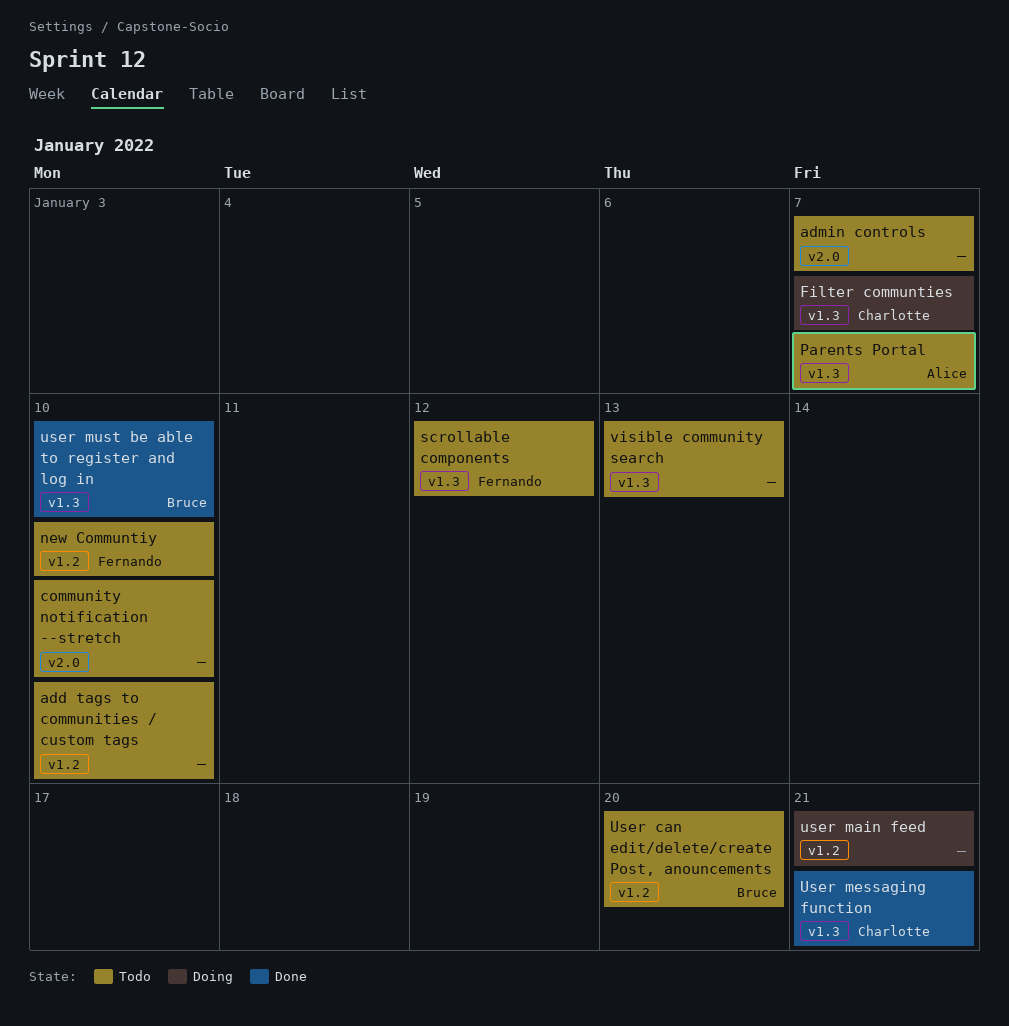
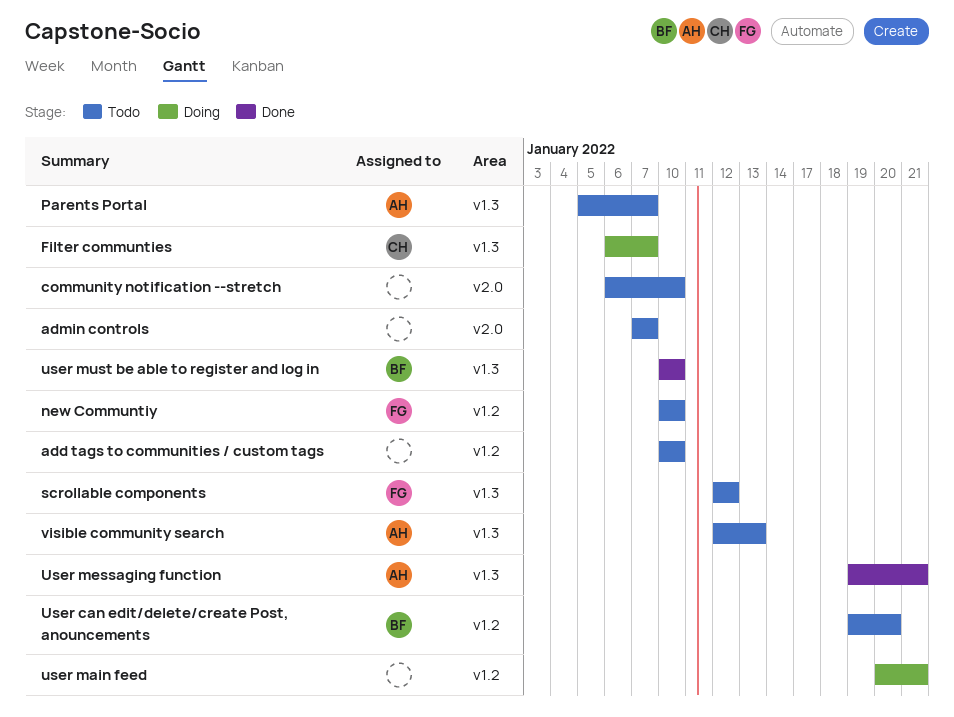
User messaging function, owner: Charlotte -> Alice
visible community search, owner: none -> Alice

